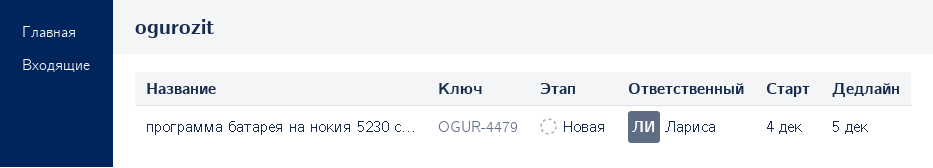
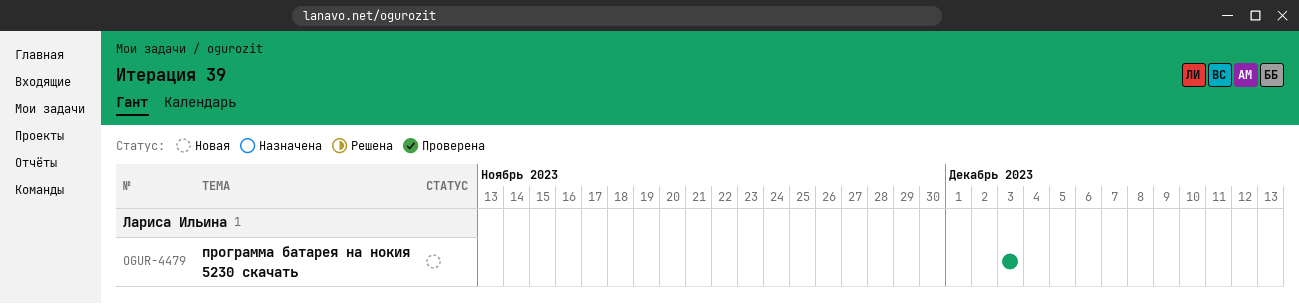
OGUR-4479, start: Dec 4 -> Dec 3
OGUR-4479, due: Dec 5 -> Dec 3

